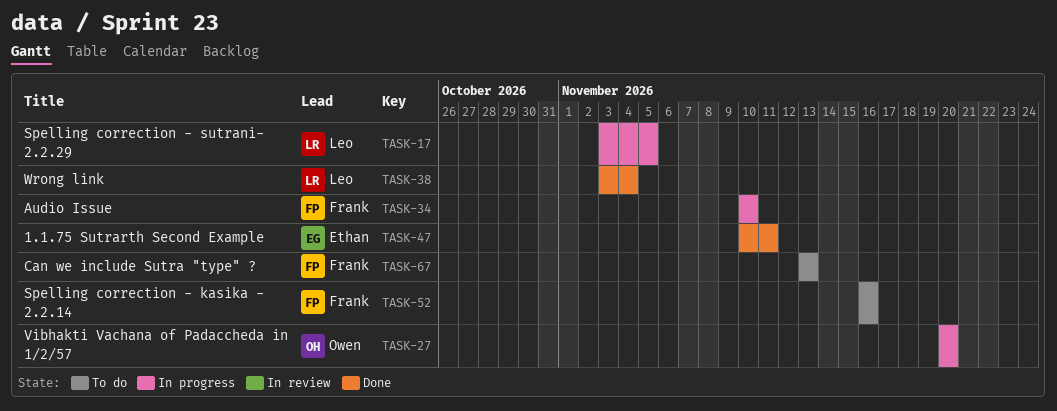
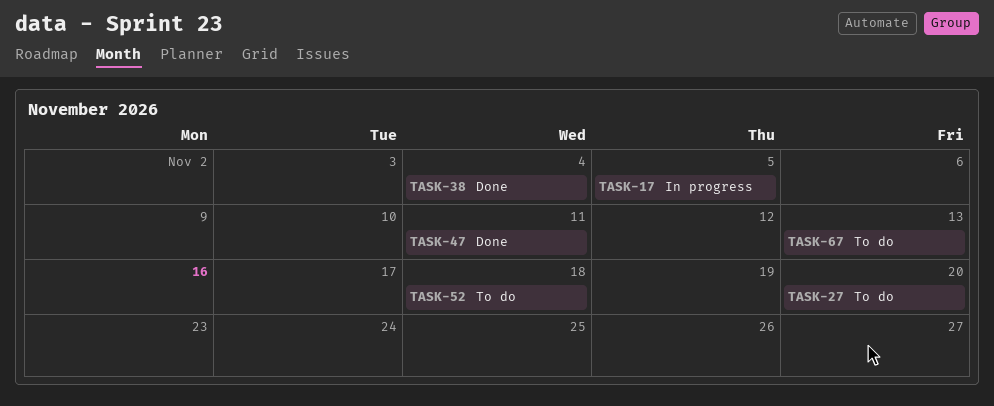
TASK-27, status: In progress -> To do
TASK-34: present -> none
TASK-52, due: Nov 16 -> Nov 18

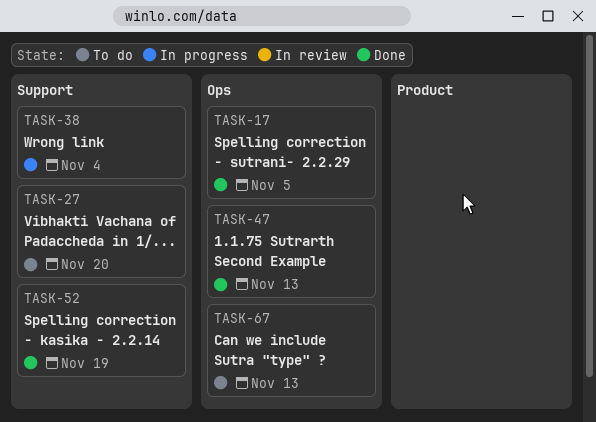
TASK-17, status: In progress -> Done
TASK-38, status: Done -> In progress
TASK-47, due: Nov 11 -> Nov 13
TASK-52, status: To do -> Done
TASK-52, due: Nov 18 -> Nov 19

